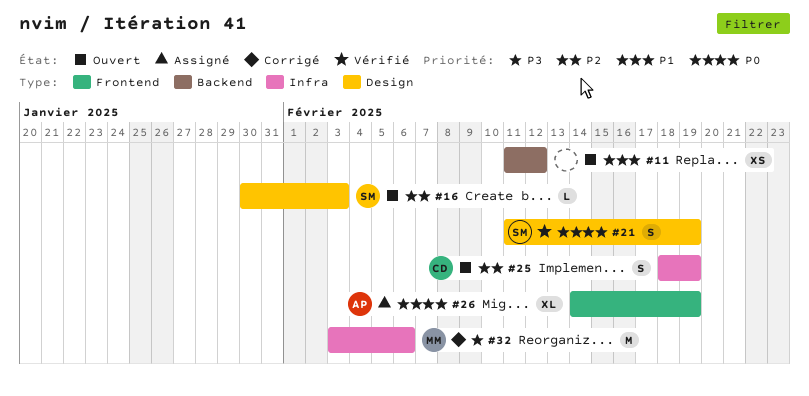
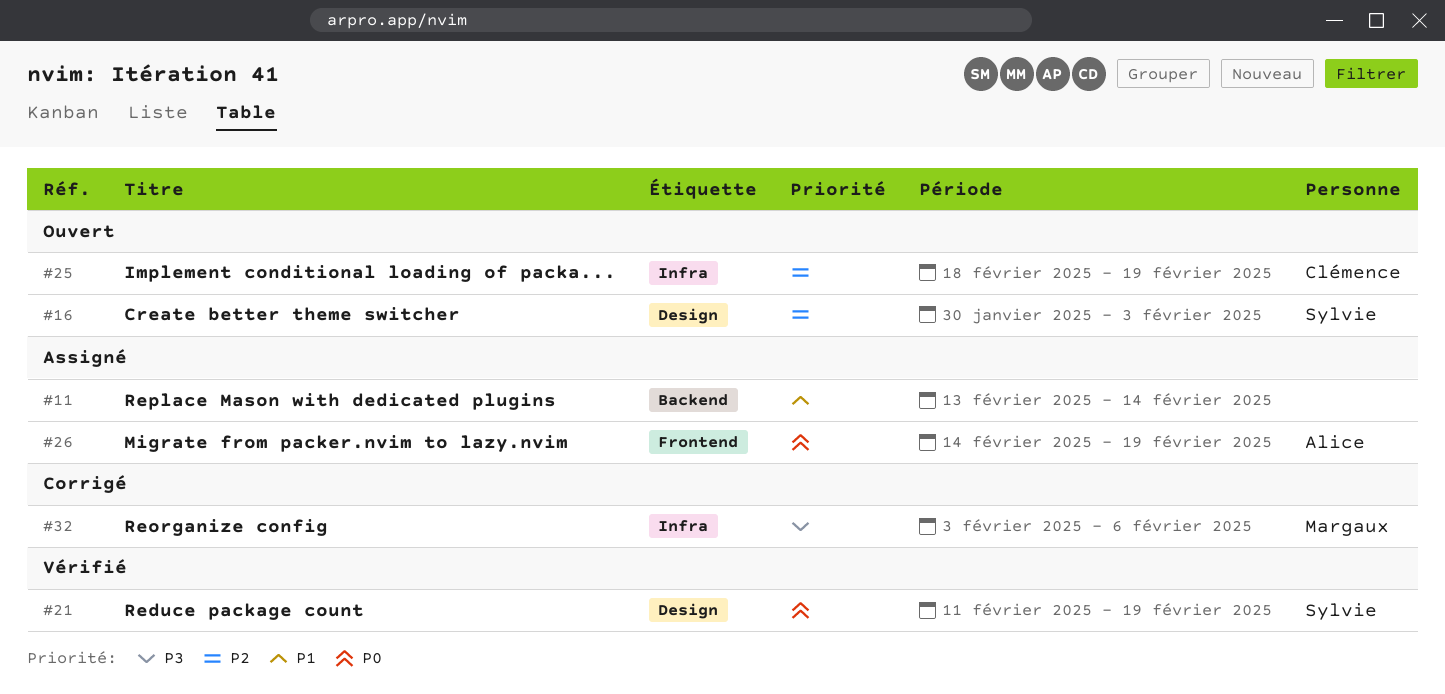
#11, status: Ouvert -> Assigné
#11, start: Feb 11 -> Feb 13
#11, due: Feb 12 -> Feb 14

